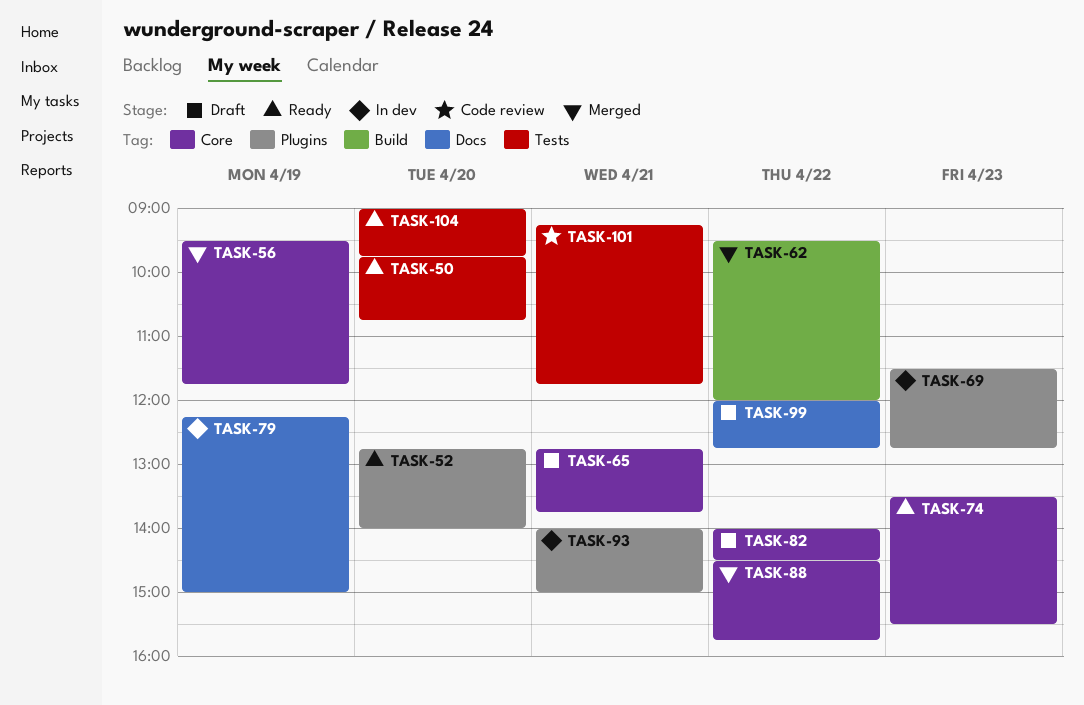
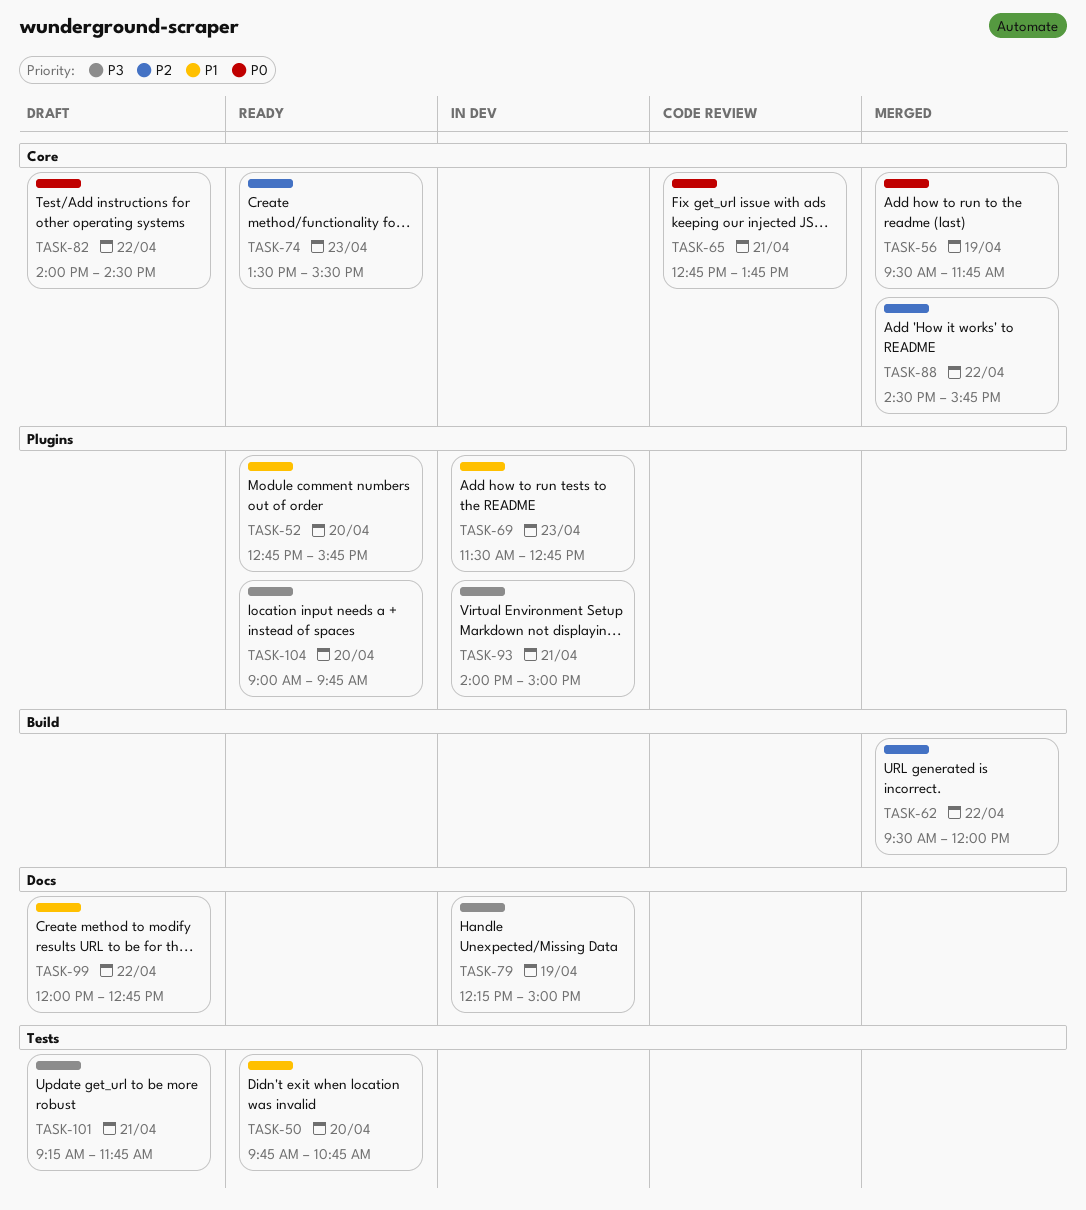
TASK-52, ends: 14:00 -> 15:45
TASK-65, status: Draft -> Code review
TASK-101, status: Code review -> Draft
TASK-104, label: Tests -> Plugins

